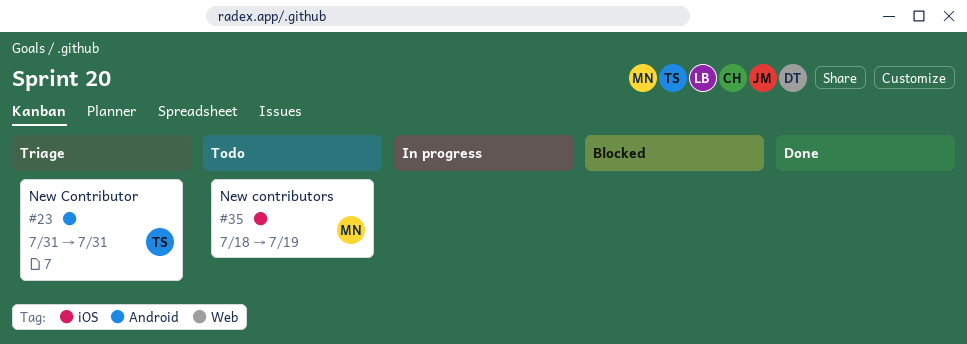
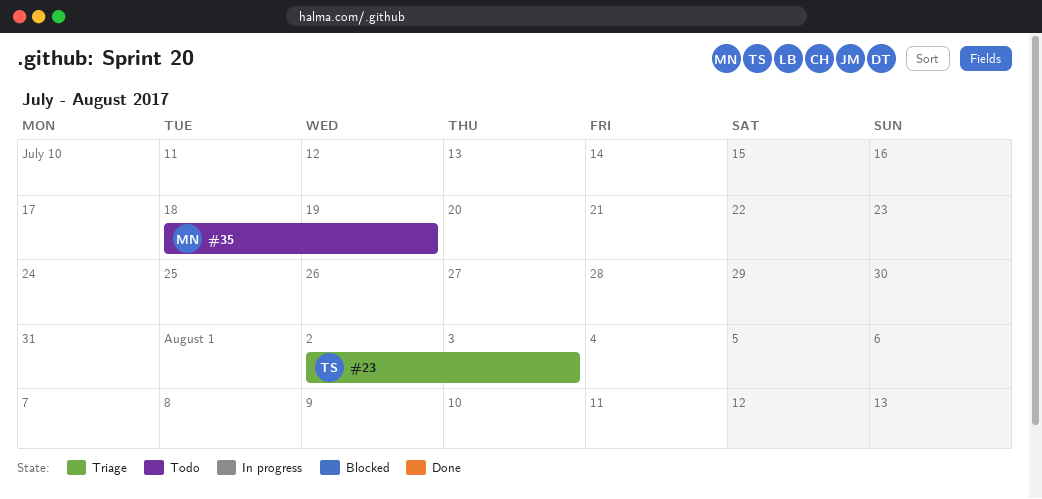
#23, start: Jul 31 -> Aug 2
#23, due: Jul 31 -> Aug 3

